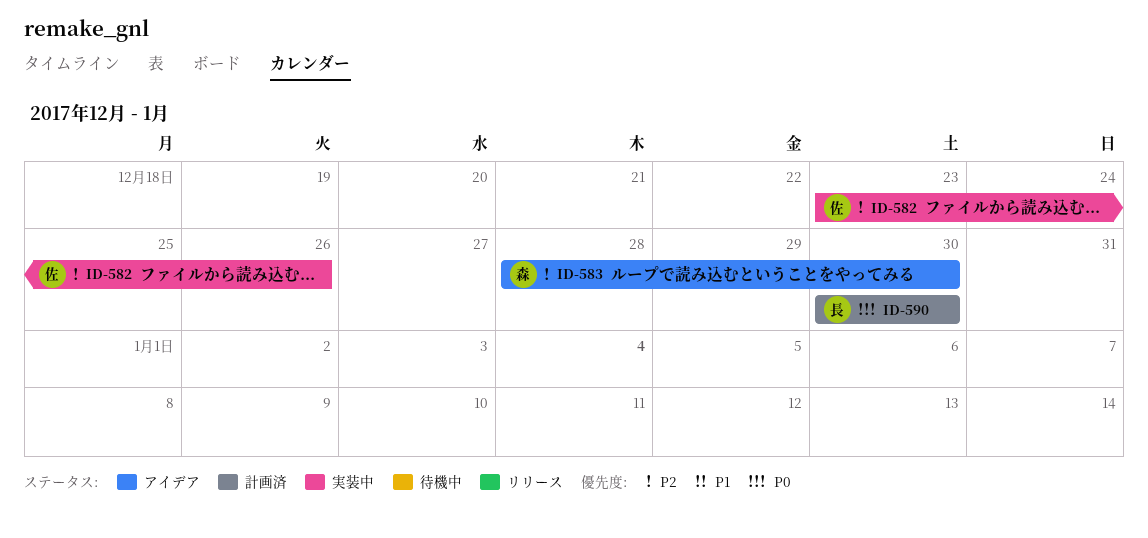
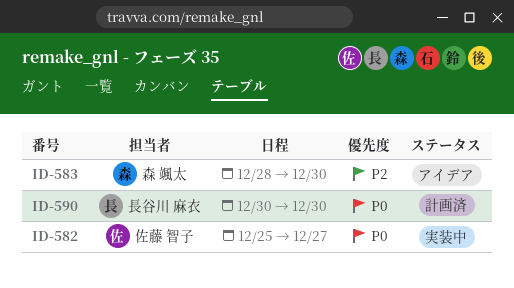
ID-582, priority: P2 -> P0
ID-582, start: Dec 23 -> Dec 25
ID-582, due: Dec 26 -> Dec 27

